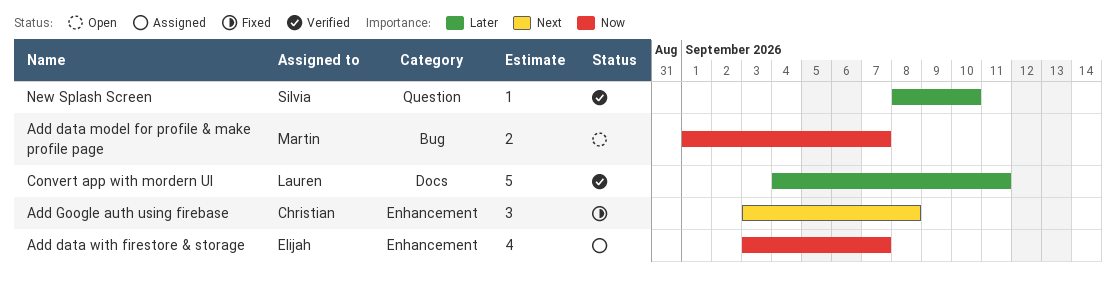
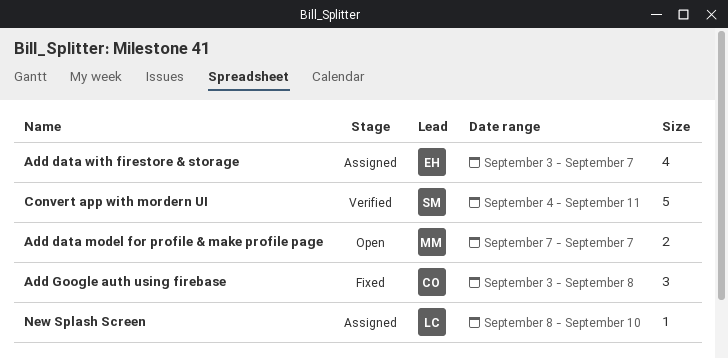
Add data model for profile & make profile page, start: Sep 1 -> Sep 7
Convert app with mordern UI, owner: Lauren -> Silvia
New Splash Screen, status: Verified -> Assigned
New Splash Screen, owner: Silvia -> Lauren

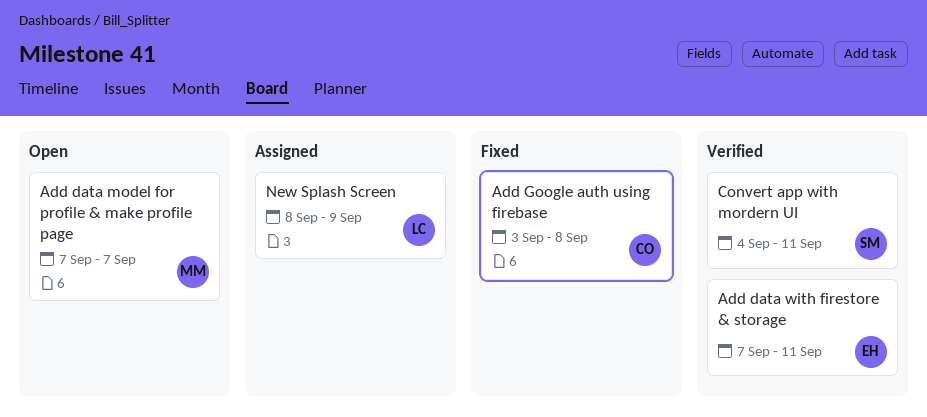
Add data with firestore & storage, status: Assigned -> Verified
Add data with firestore & storage, start: Sep 3 -> Sep 7
Add data with firestore & storage, due: Sep 7 -> Sep 11
New Splash Screen, due: Sep 10 -> Sep 9

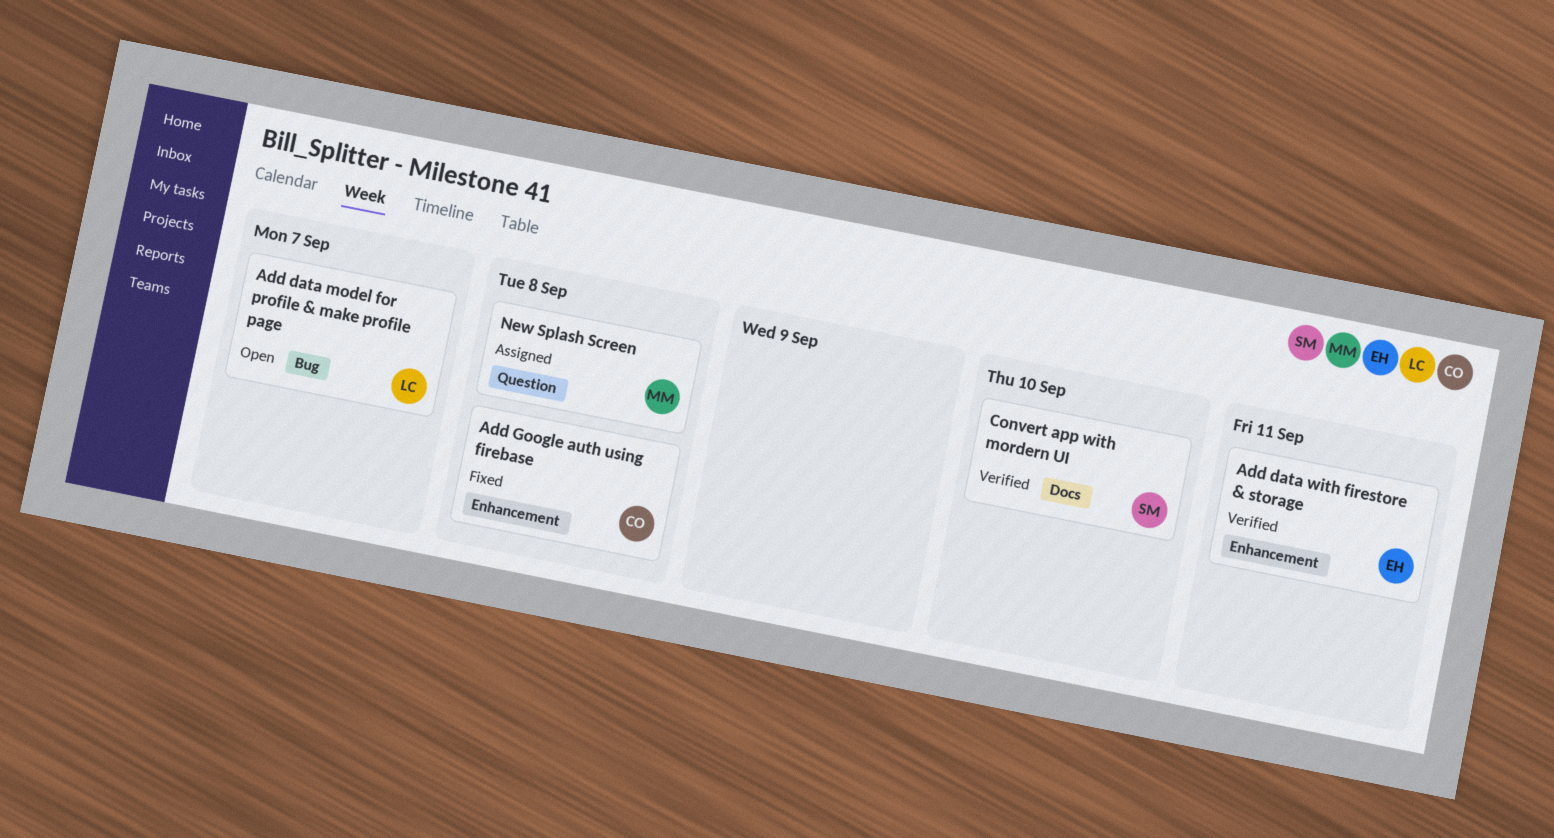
Add data model for profile & make profile page, owner: MM -> LC
Convert app with mordern UI, due: Sep 11 -> Sep 10
New Splash Screen, owner: LC -> MM
New Splash Screen, due: Sep 9 -> Sep 8

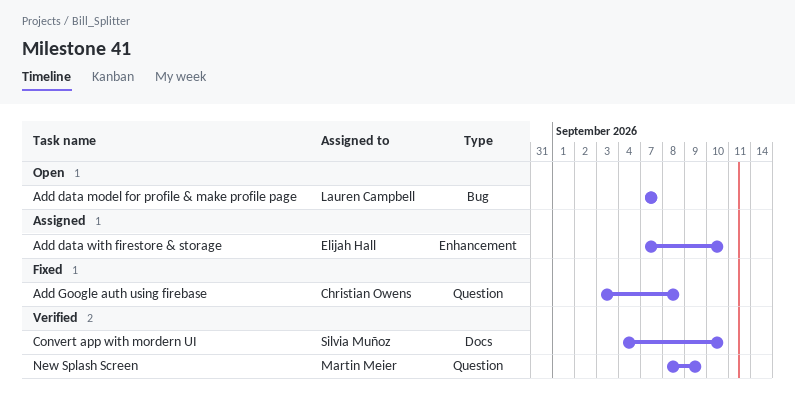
Add data with firestore & storage, status: Verified -> Assigned
Add data with firestore & storage, due: Sep 11 -> Sep 10
Add Google auth using firebase, label: Enhancement -> Question
New Splash Screen, status: Assigned -> Verified
New Splash Screen, due: Sep 8 -> Sep 9

